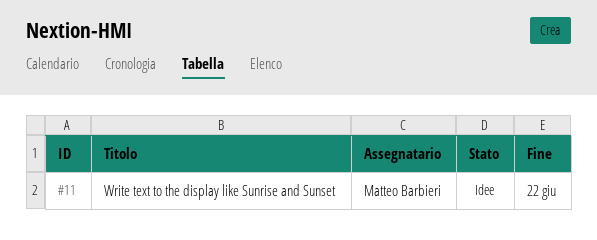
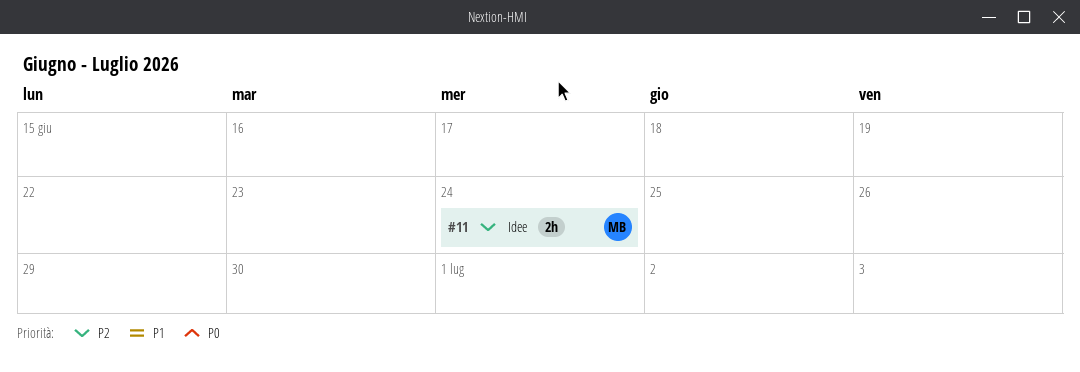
#11, due: Jun 22 -> Jun 24

